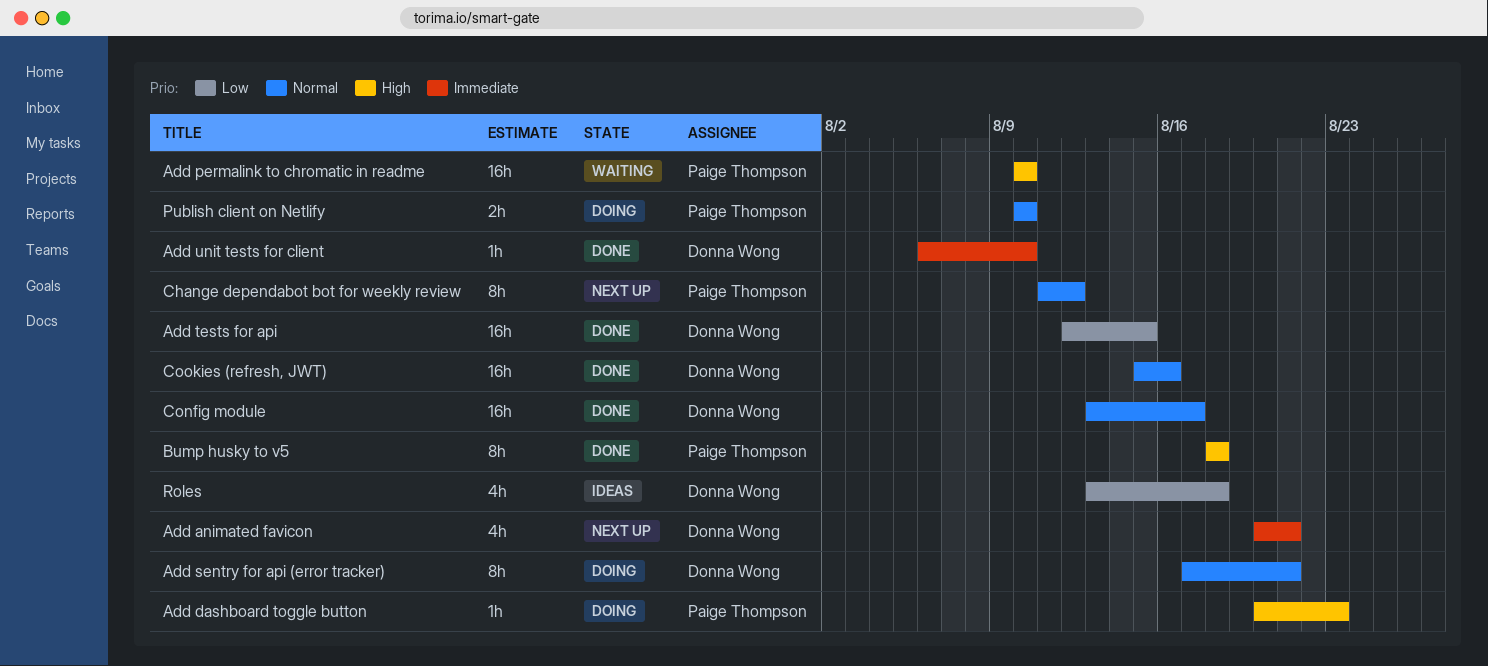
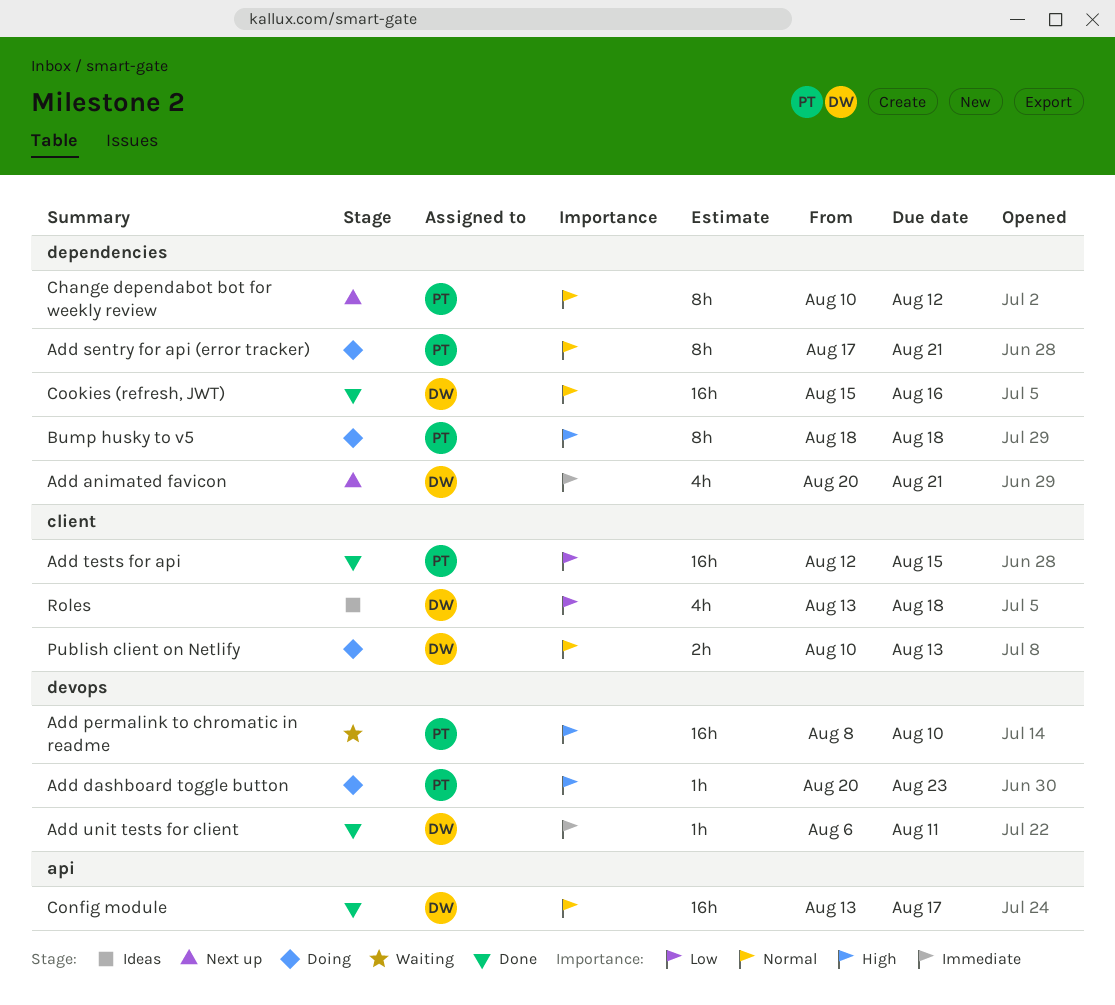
Add permalink to chromatic in readme, start: Aug 10 -> Aug 8
Add sentry for api (error tracker), owner: Donna Wong -> Paige Thompson
Add tests for api, owner: Donna Wong -> Paige Thompson
Add unit tests for client, due: Aug 10 -> Aug 11
Bump husky to v5, status: Done -> Doing
Change dependabot bot for weekly review, start: Aug 11 -> Aug 10
Publish client on Netlify, owner: Paige Thompson -> Donna Wong
Publish client on Netlify, due: Aug 10 -> Aug 13

